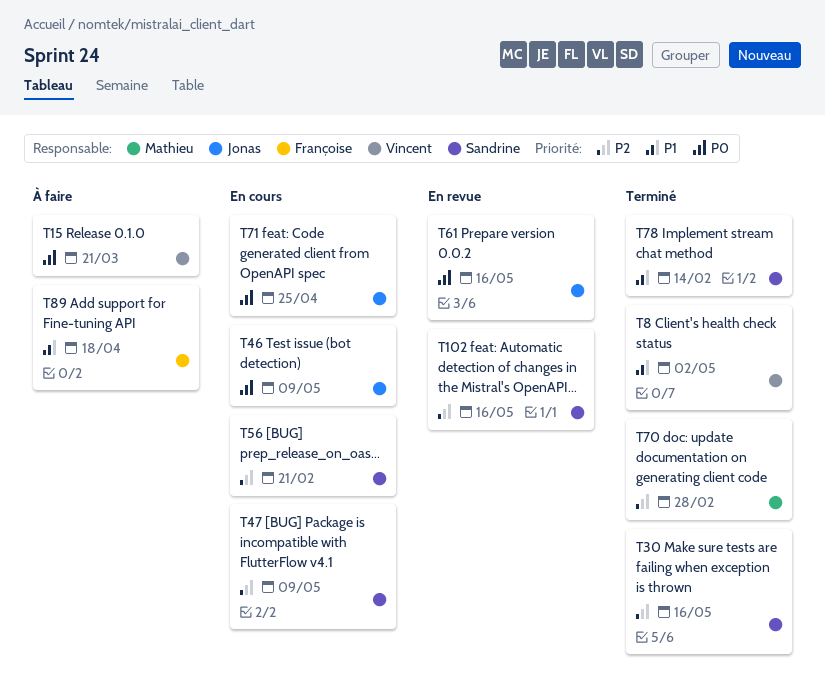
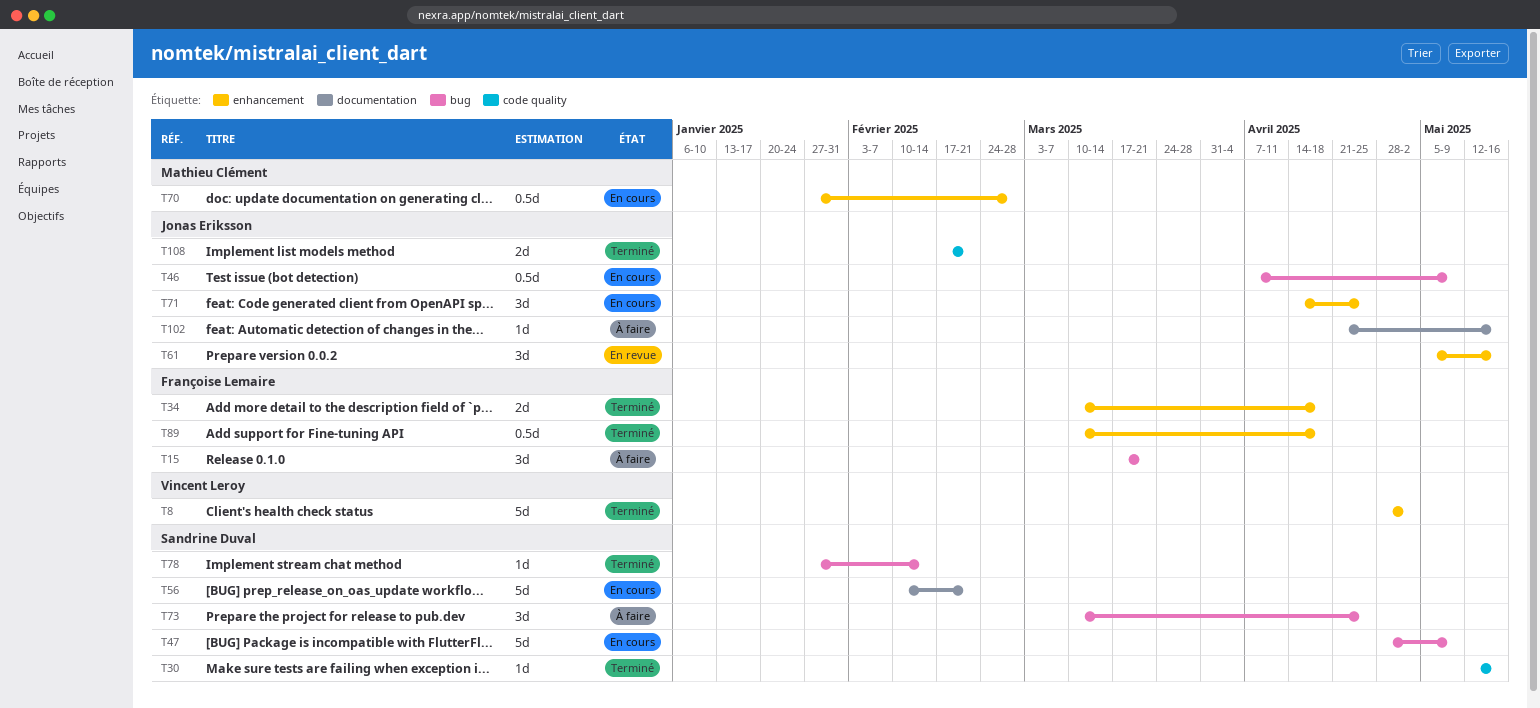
T15, owner: Vincent Leroy -> Françoise Lemaire
T34: none -> present
T70, status: Terminé -> En cours
T73: none -> present
T89, status: À faire -> Terminé
T102, status: En revue -> À faire
T102, owner: Sandrine Duval -> Jonas Eriksson
T108: none -> present

